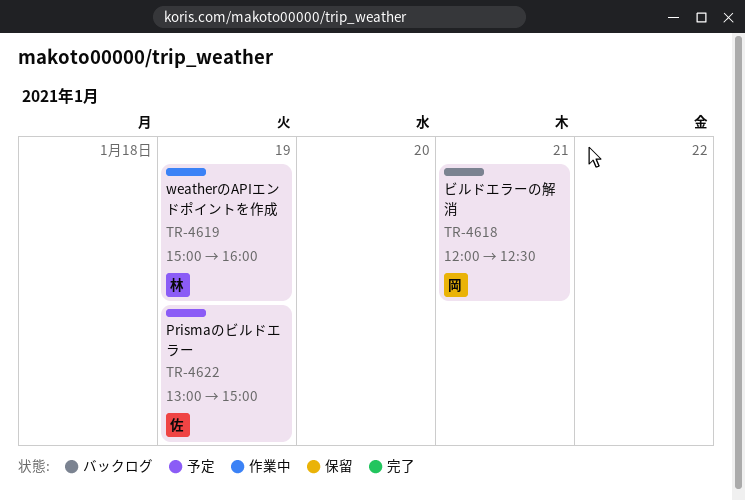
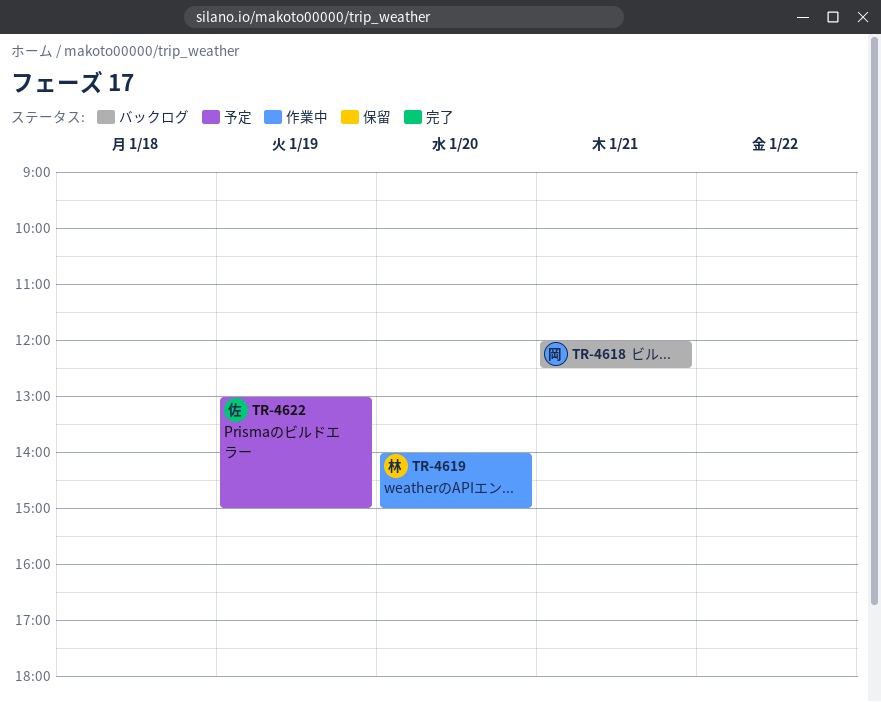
TR-4619, day: Jan 19 -> Jan 20
TR-4619, begins: 15:00 -> 14:00
TR-4619, ends: 16:00 -> 15:00

